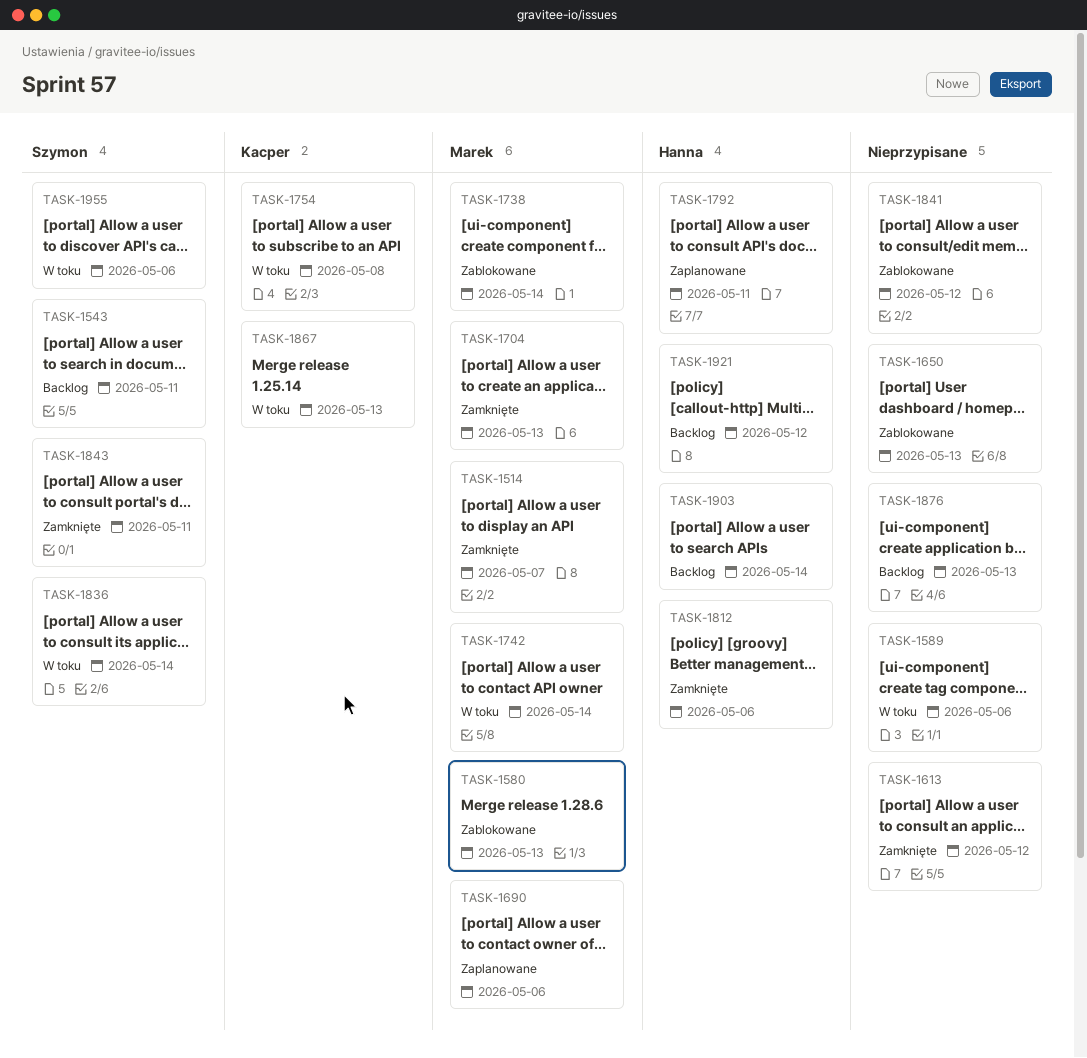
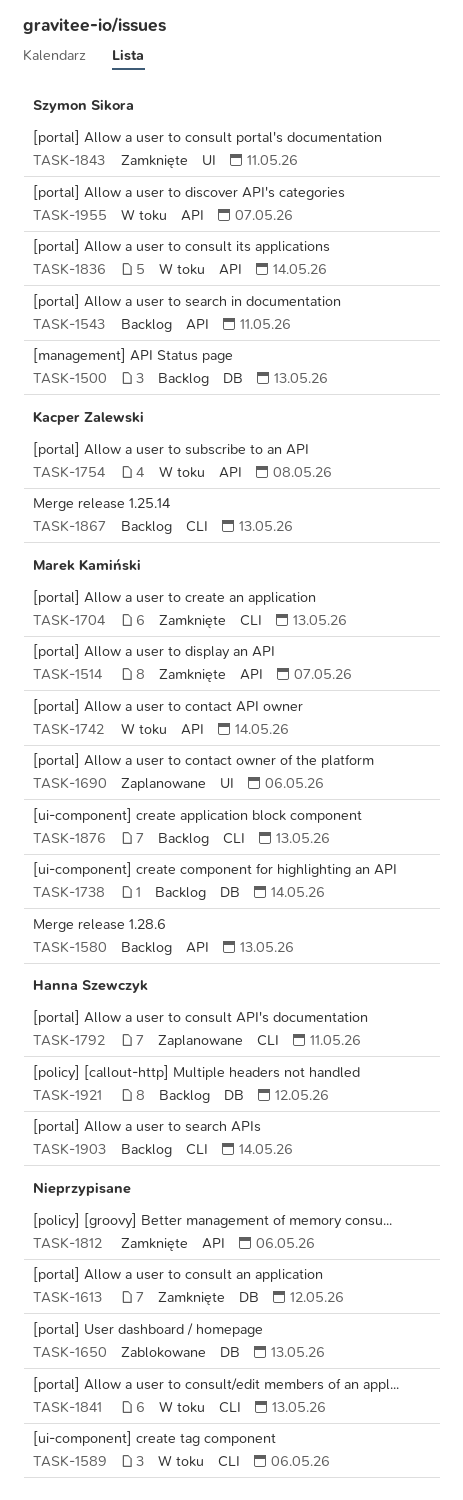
TASK-1500: none -> present
TASK-1580, status: Zablokowane -> Backlog
TASK-1738, status: Zablokowane -> Backlog
TASK-1812, owner: Hanna Szewczyk -> none
TASK-1841, status: Zablokowane -> W toku
TASK-1841, due: May 12 -> May 13
TASK-1867, status: W toku -> Backlog
TASK-1876, owner: none -> Marek Kamiński
TASK-1955, due: May 6 -> May 7

